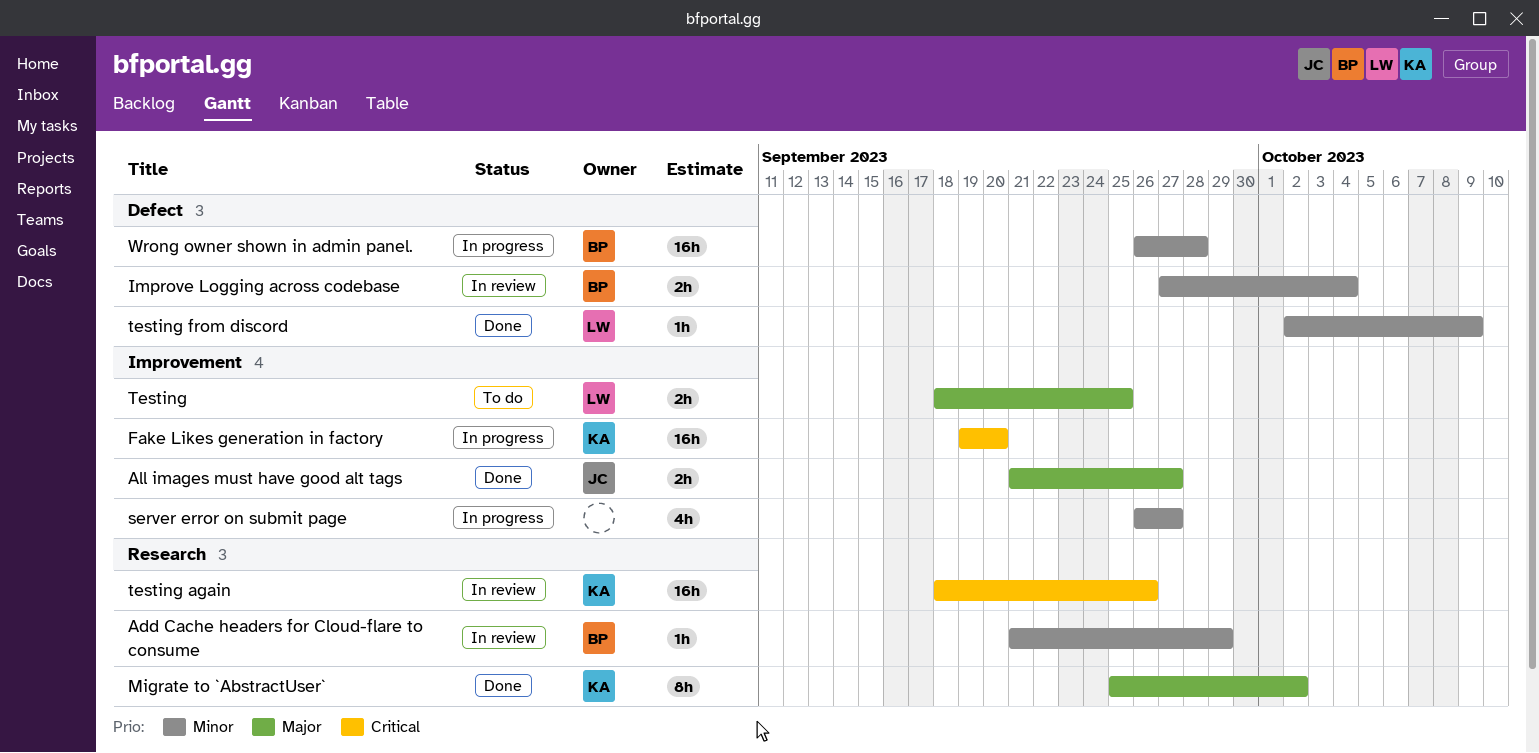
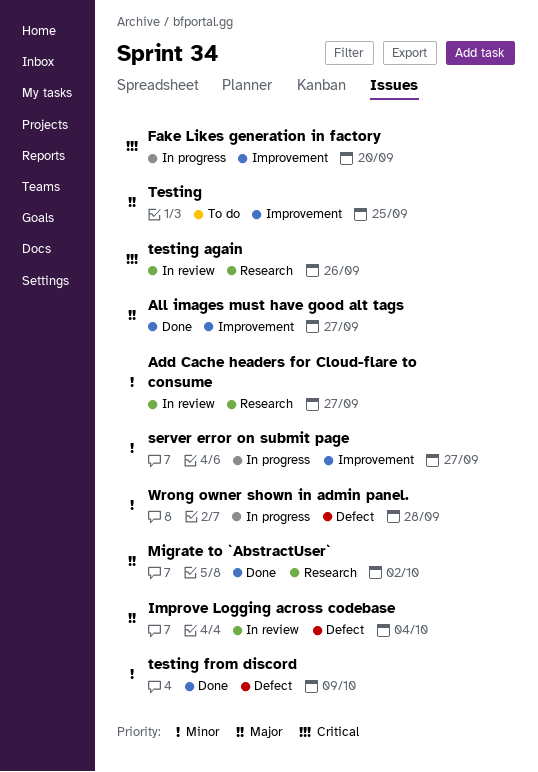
Add Cache headers for Cloud-flare to consume, due: Sep 29 -> Sep 27
Improve Logging across codebase, priority: Minor -> Major

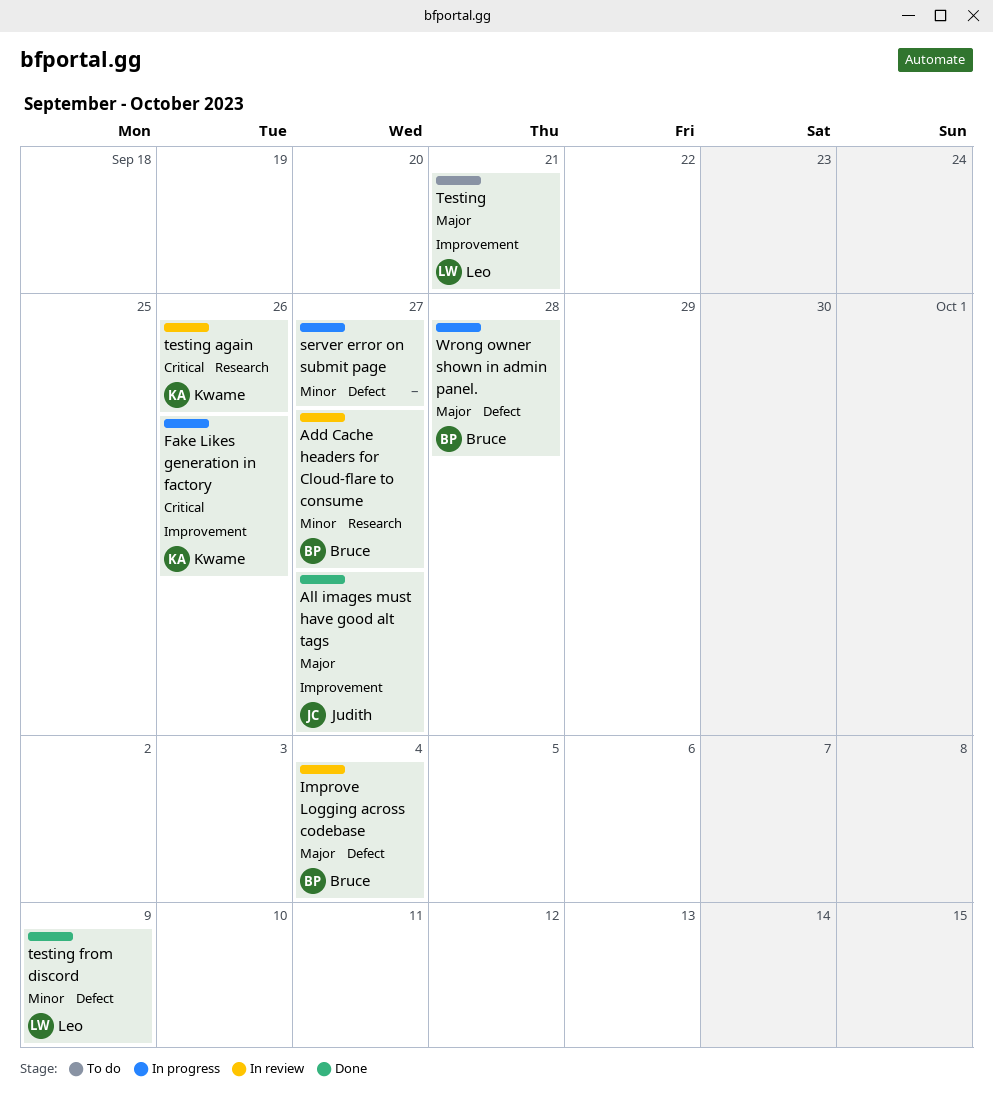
Fake Likes generation in factory, due: Sep 20 -> Sep 26
Migrate to `AbstractUser`: present -> none
server error on submit page, label: Improvement -> Defect
Testing, due: Sep 25 -> Sep 21
Wrong owner shown in admin panel., priority: Minor -> Major

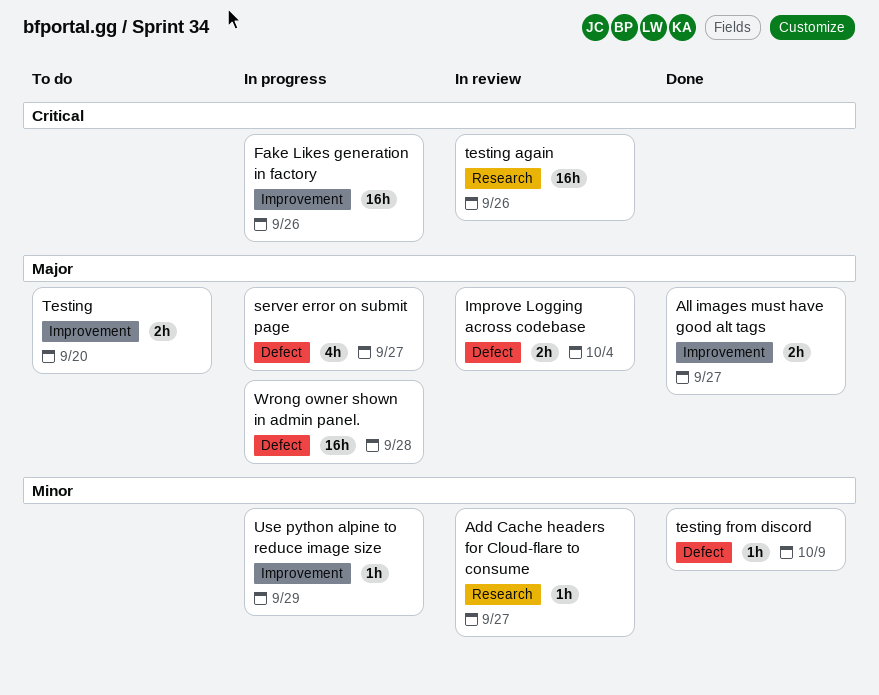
server error on submit page, priority: Minor -> Major
Testing, due: Sep 21 -> Sep 20
Use python alpine to reduce image size: none -> present

